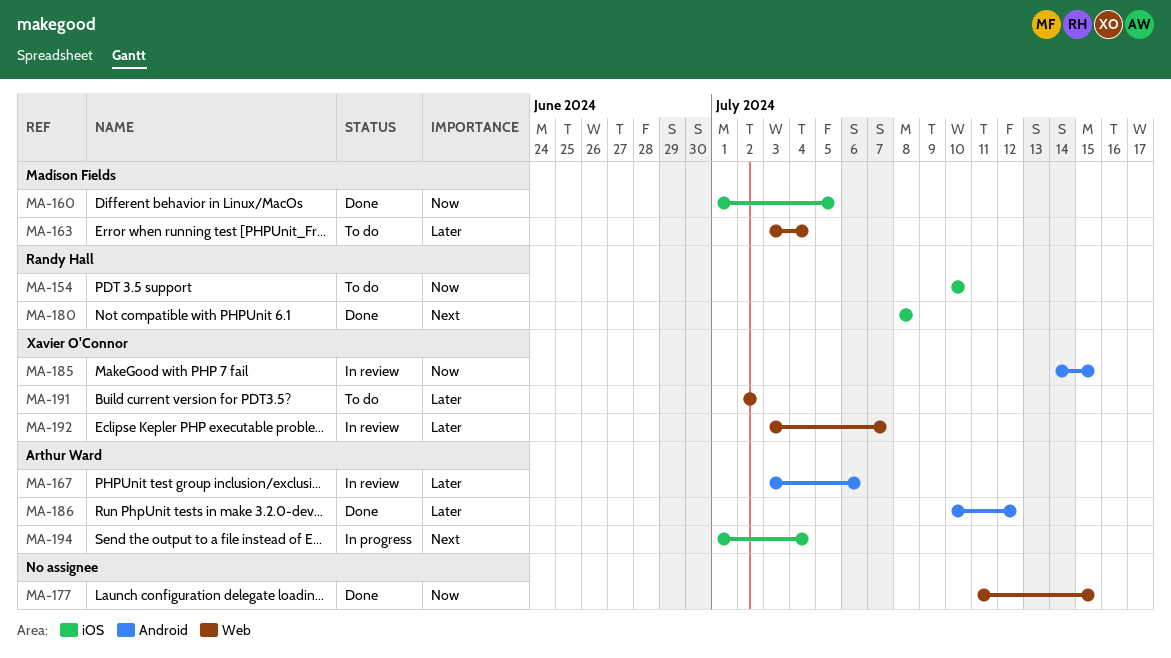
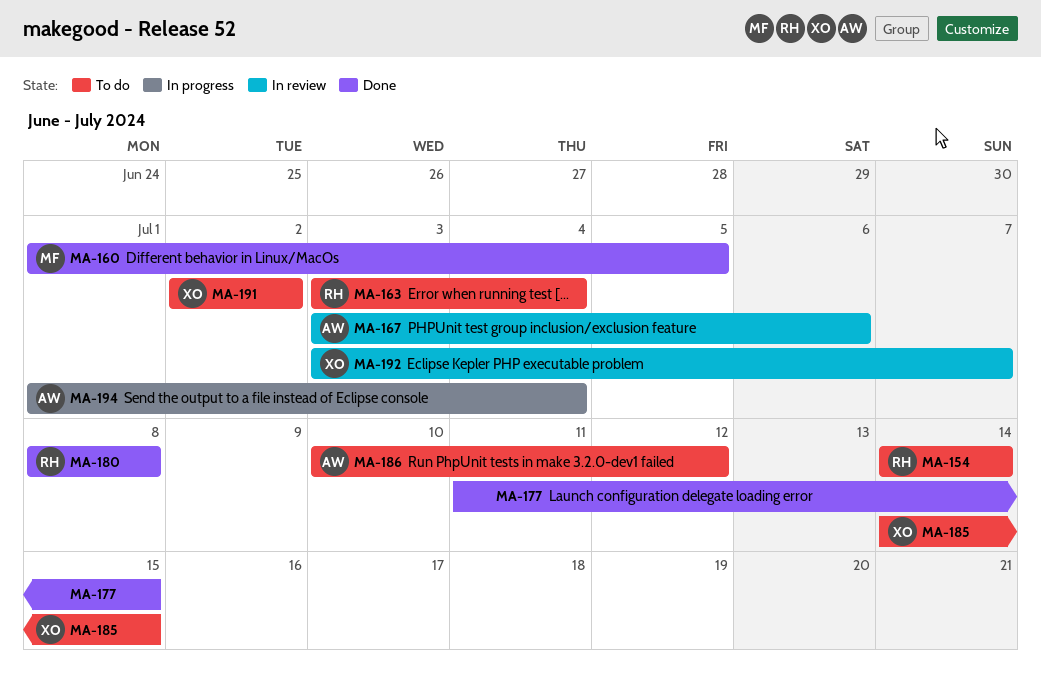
MA-154, start: Jul 10 -> Jul 14
MA-154, due: Jul 10 -> Jul 14
MA-163, owner: Madison Fields -> Randy Hall
MA-185, status: In review -> To do
MA-186, status: Done -> To do

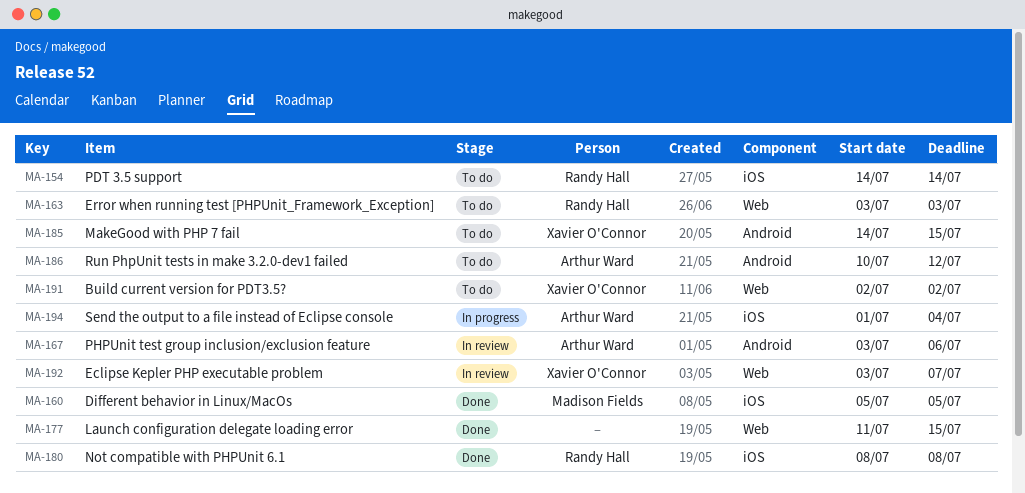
MA-160, start: Jul 1 -> Jul 5
MA-163, due: Jul 4 -> Jul 3

